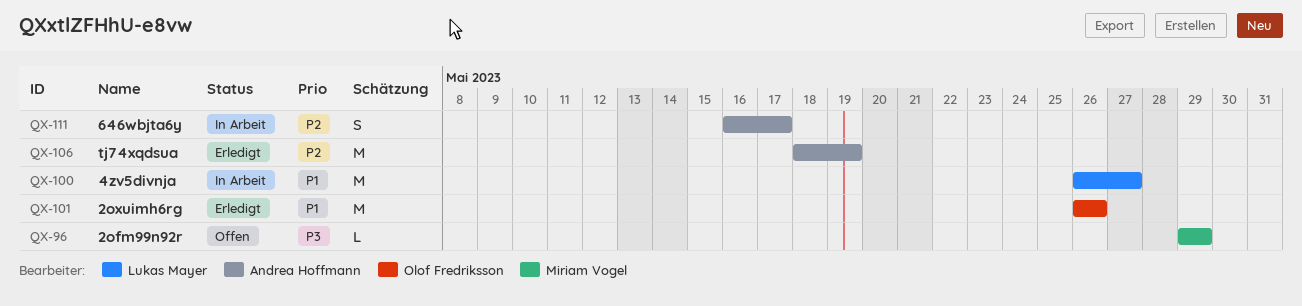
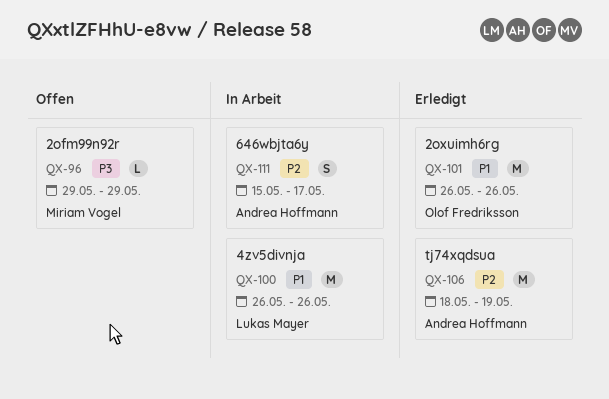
QX-100, due: May 27 -> May 26
QX-111, start: May 16 -> May 15

